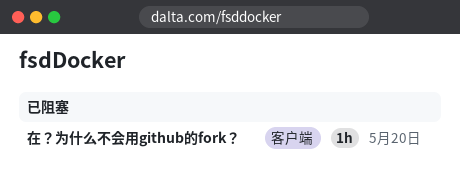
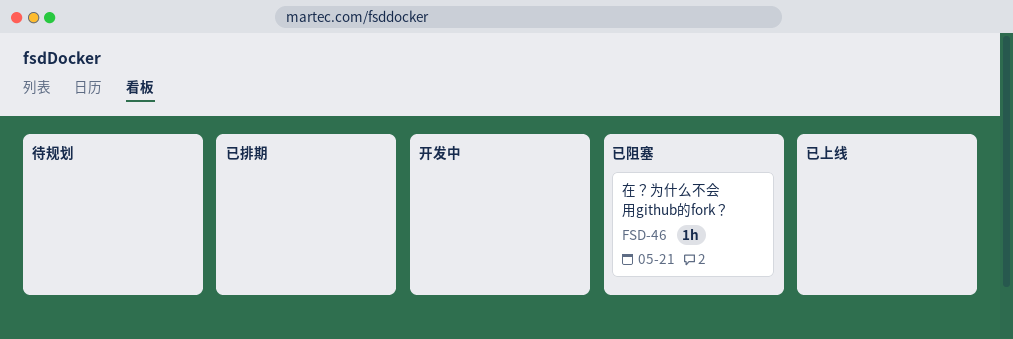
在？为什么不会用github的fork？, due: May 20 -> May 21

